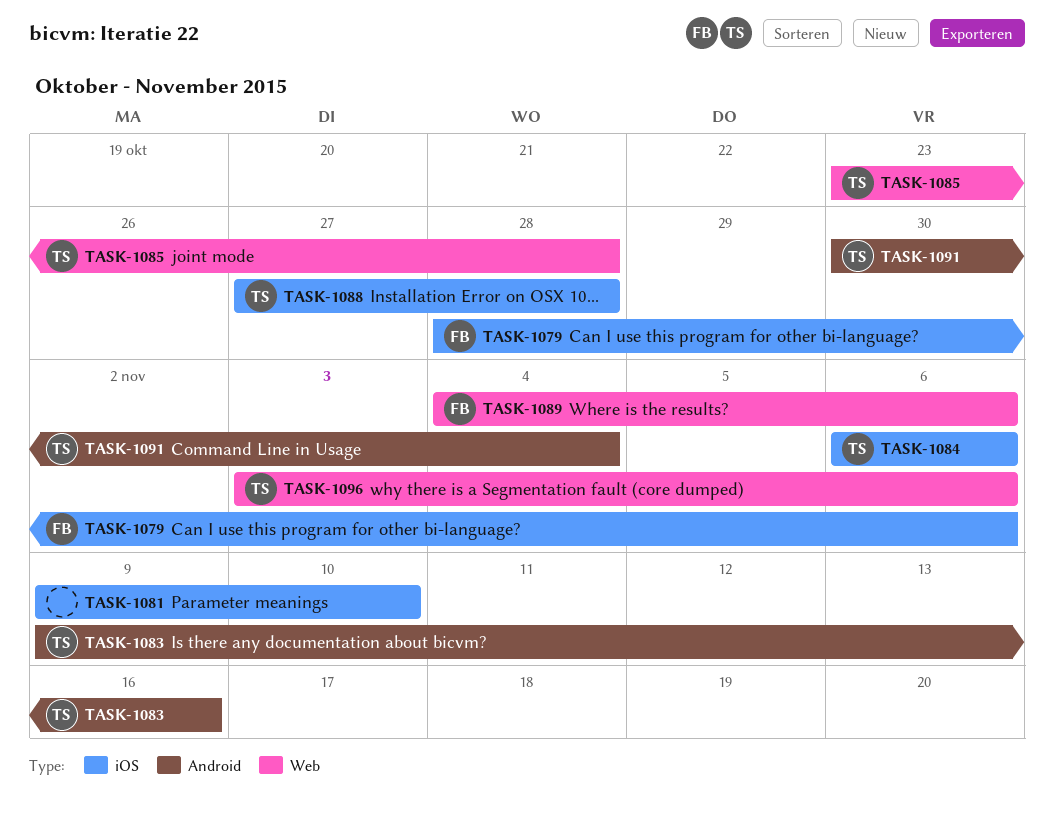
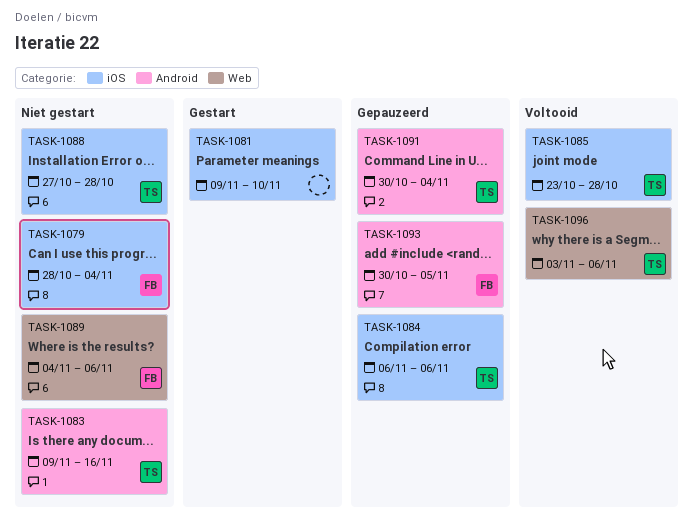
TASK-1079, due: Nov 6 -> Nov 4
TASK-1085, label: Web -> iOS
TASK-1093: none -> present

